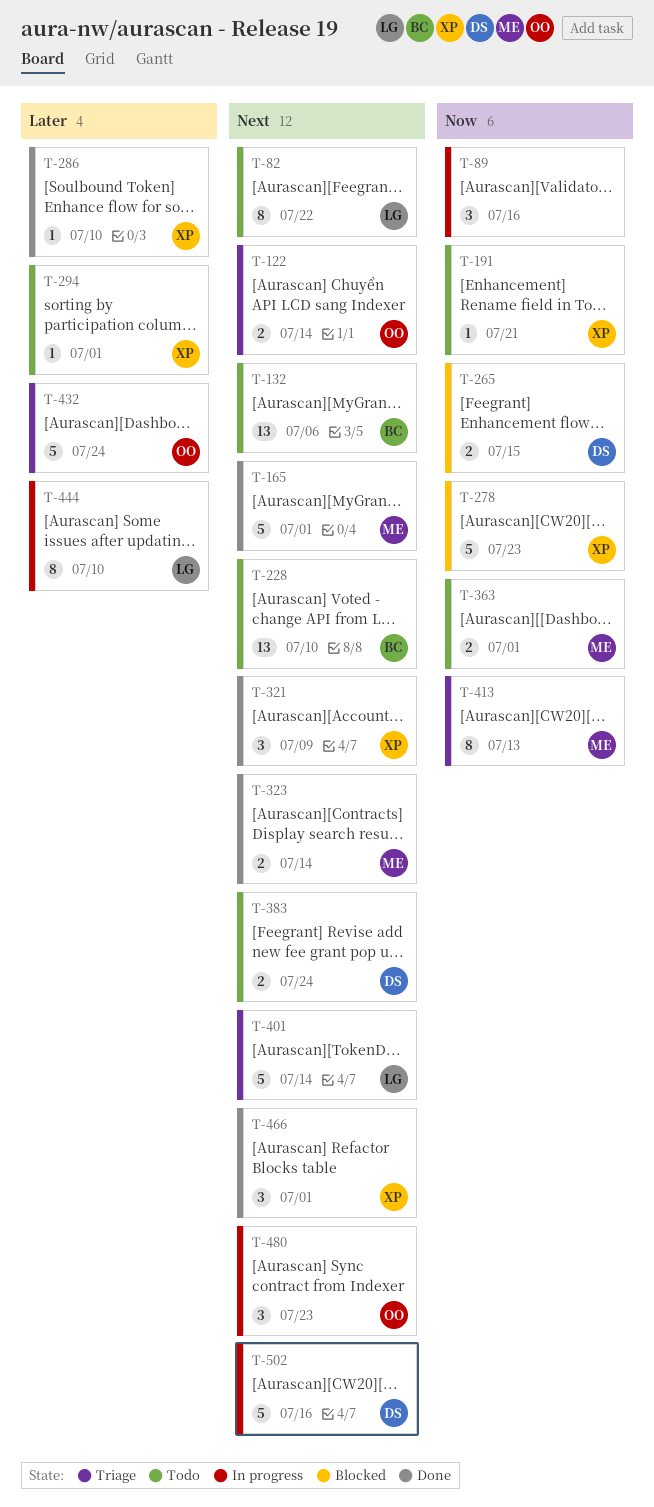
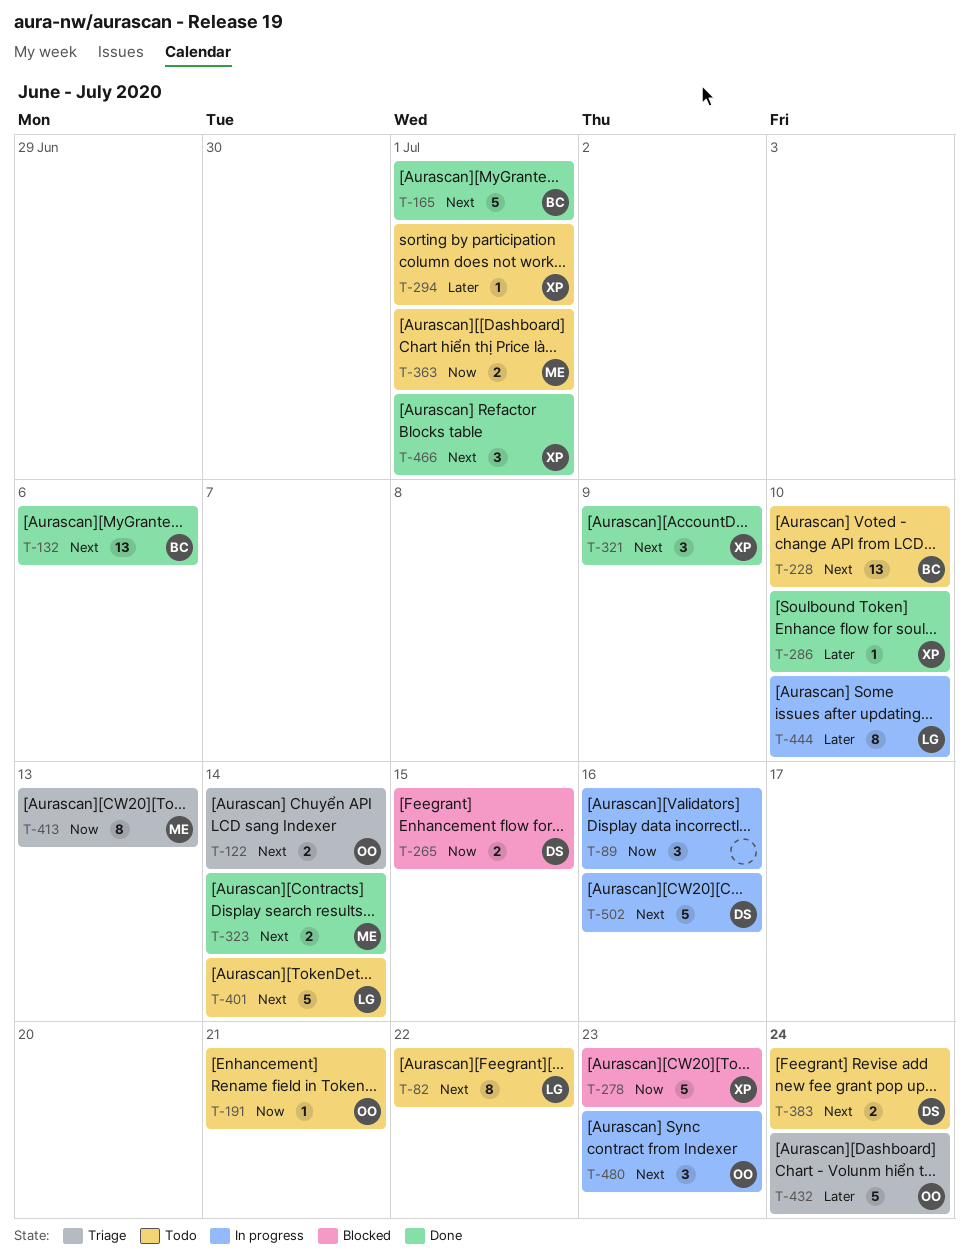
T-132, status: Todo -> Done
T-165, owner: ME -> BC
T-191, owner: XP -> OO
T-401, status: Triage -> Todo

